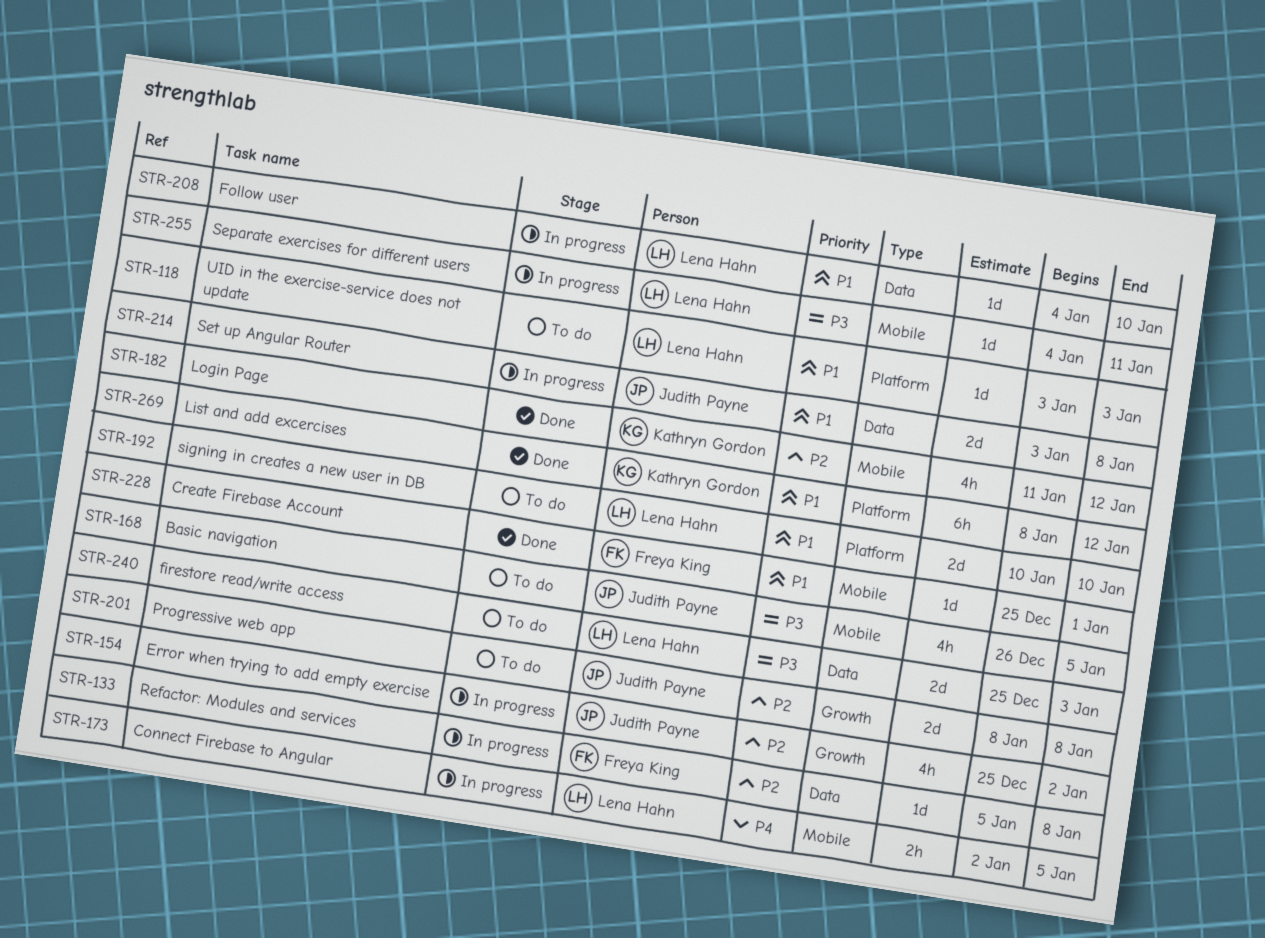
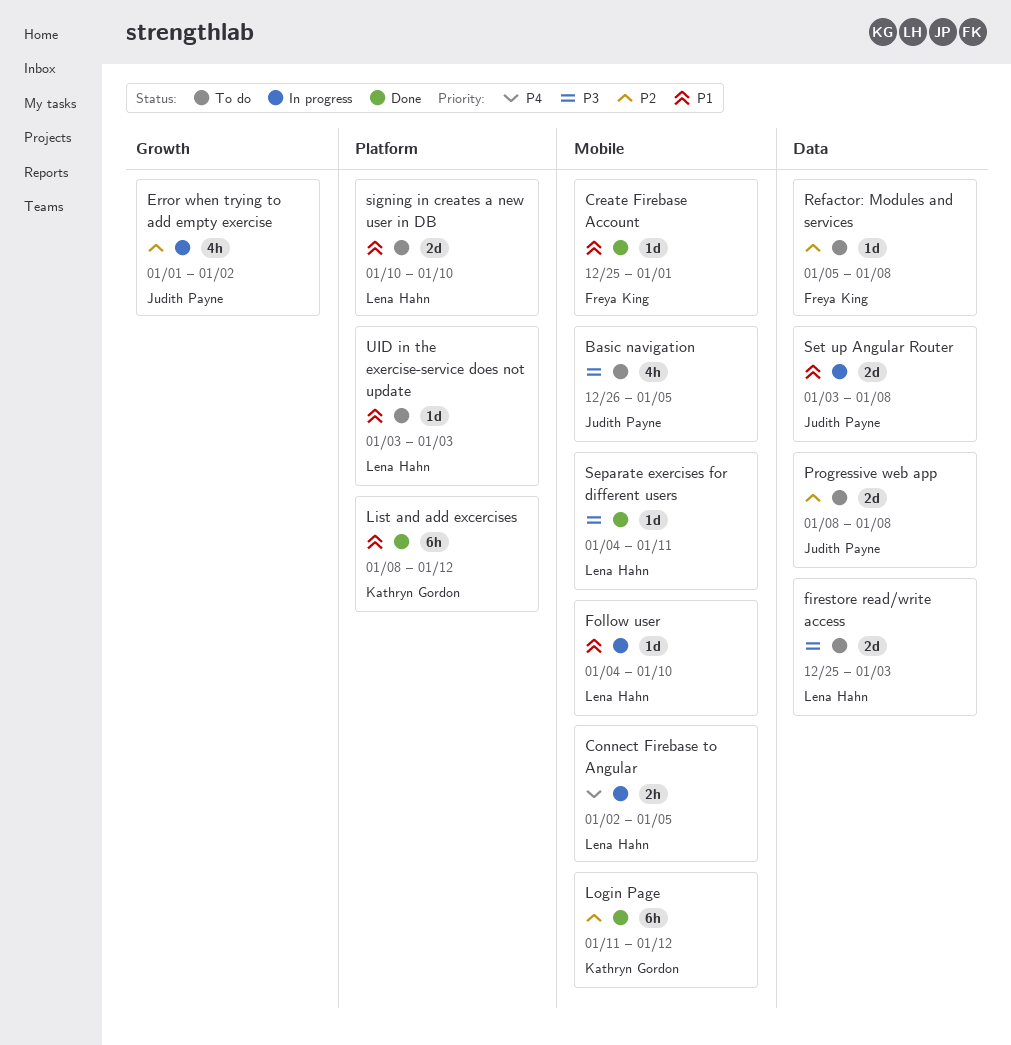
Error when trying to add empty exercise, start: Dec 25 -> Jan 1
Follow user, label: Data -> Mobile
Login Page, estimate: 4h -> 6h
Progressive web app, label: Growth -> Data
Refactor: Modules and services, status: In progress -> To do
Separate exercises for different users, status: In progress -> Done

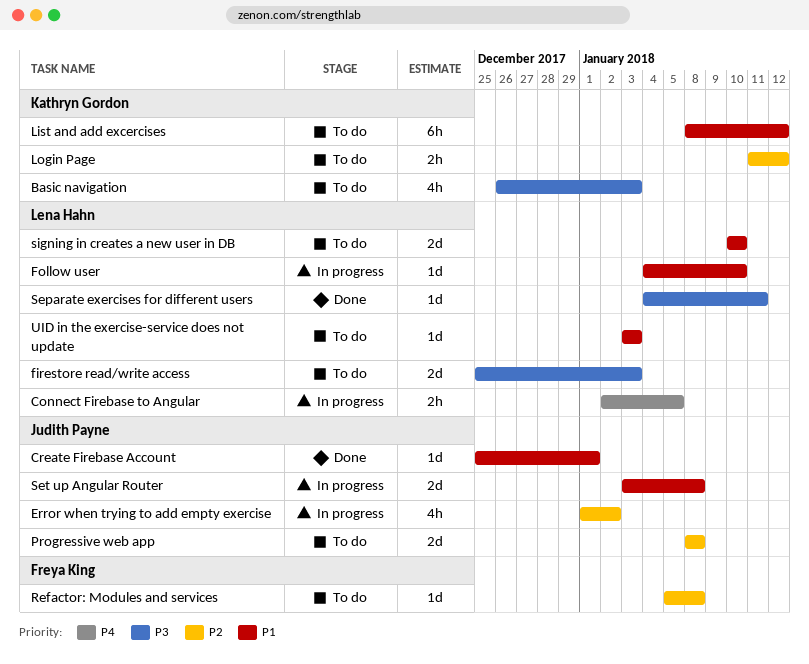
Basic navigation, owner: Judith Payne -> Kathryn Gordon
Basic navigation, due: Jan 5 -> Jan 3
Create Firebase Account, owner: Freya King -> Judith Payne
List and add excercises, status: Done -> To do
Login Page, status: Done -> To do
Login Page, estimate: 6h -> 2h

